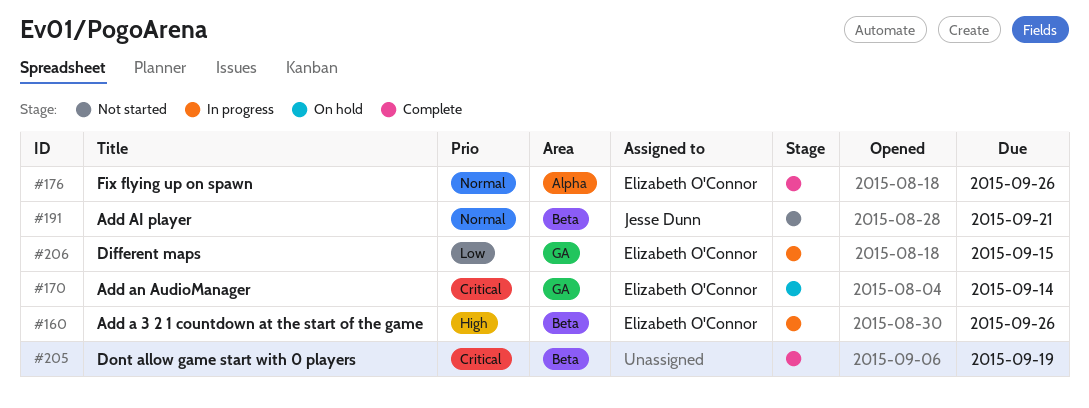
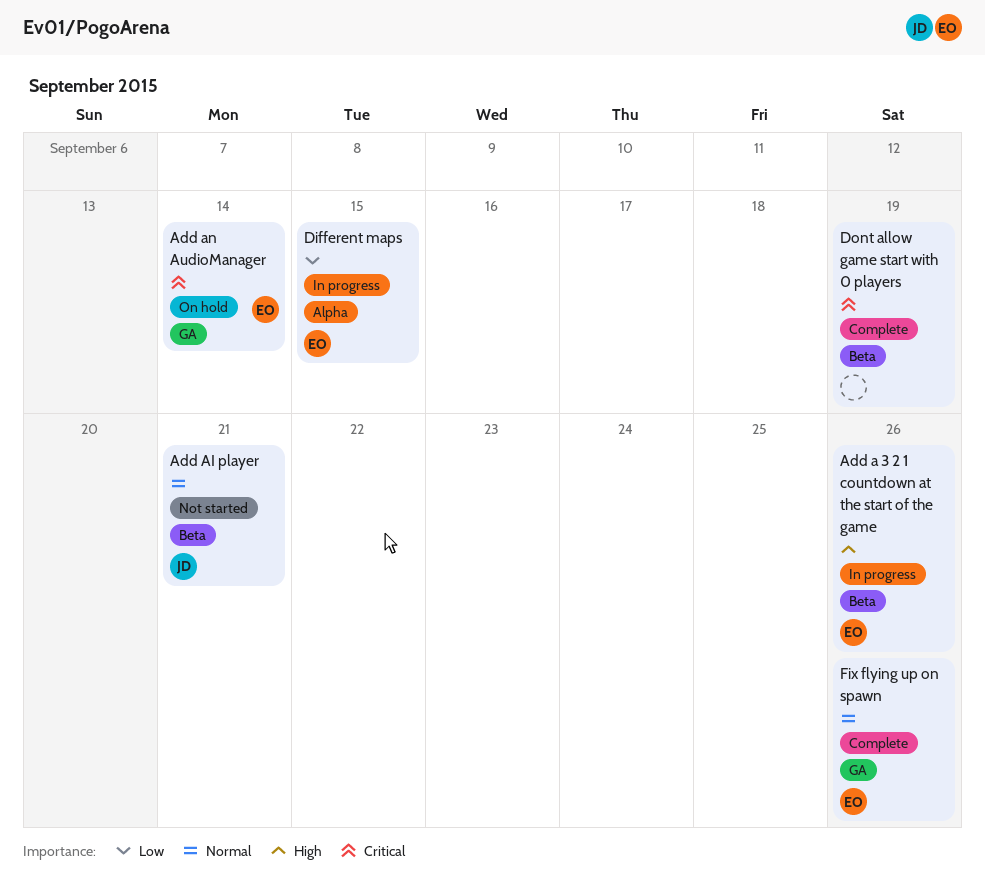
Different maps, label: GA -> Alpha
Fix flying up on spawn, label: Alpha -> GA

